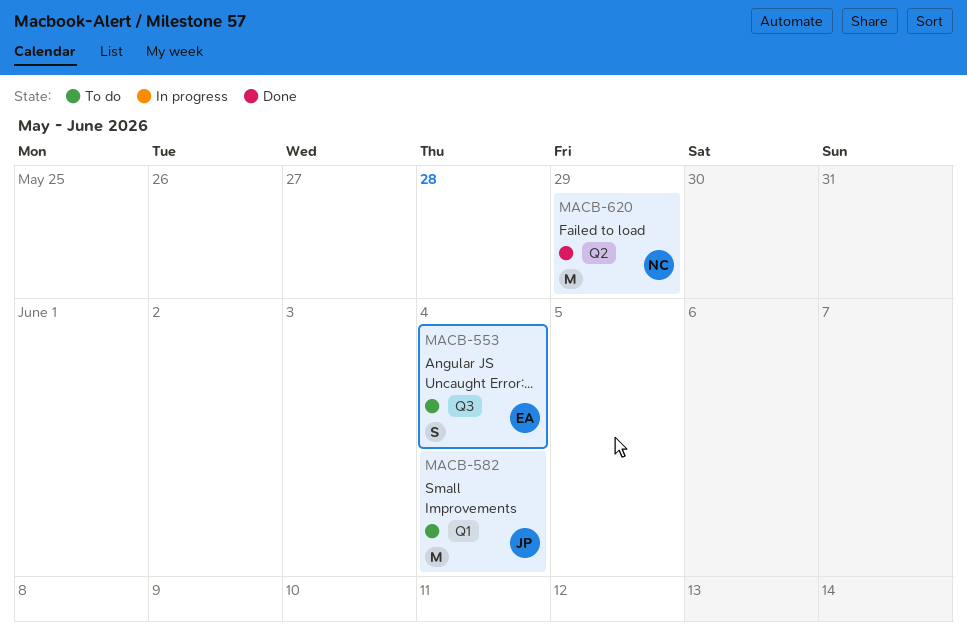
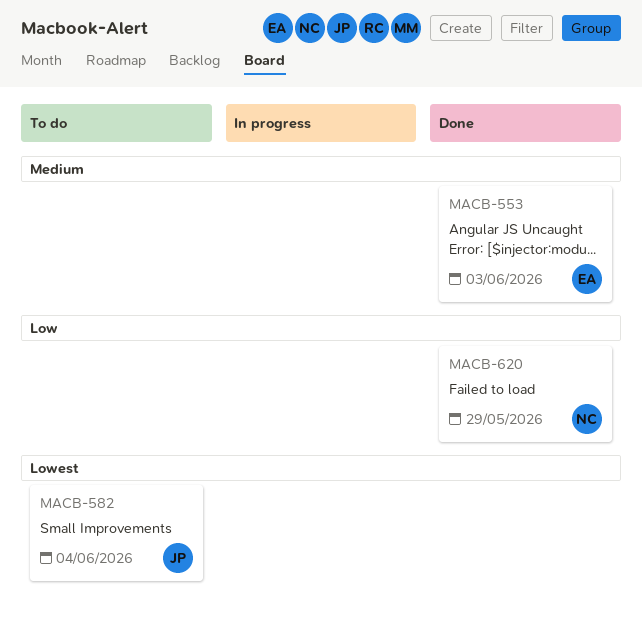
MACB-553, status: To do -> Done
MACB-553, due: Jun 4 -> Jun 3

